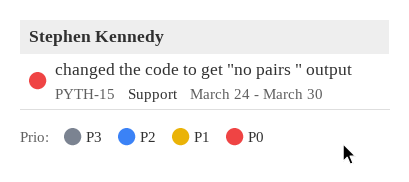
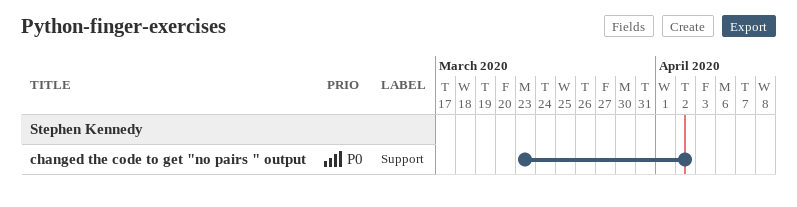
changed the code to get "no pairs " output, start: Mar 24 -> Mar 23
changed the code to get "no pairs " output, due: Mar 30 -> Apr 2

